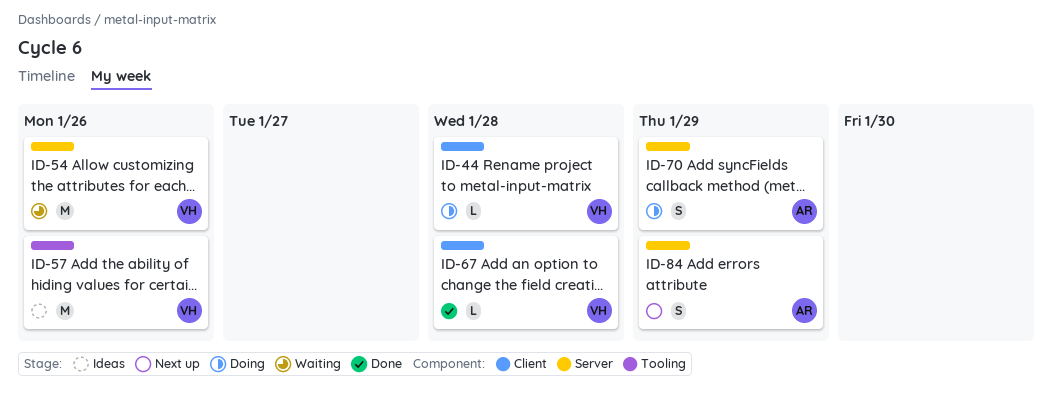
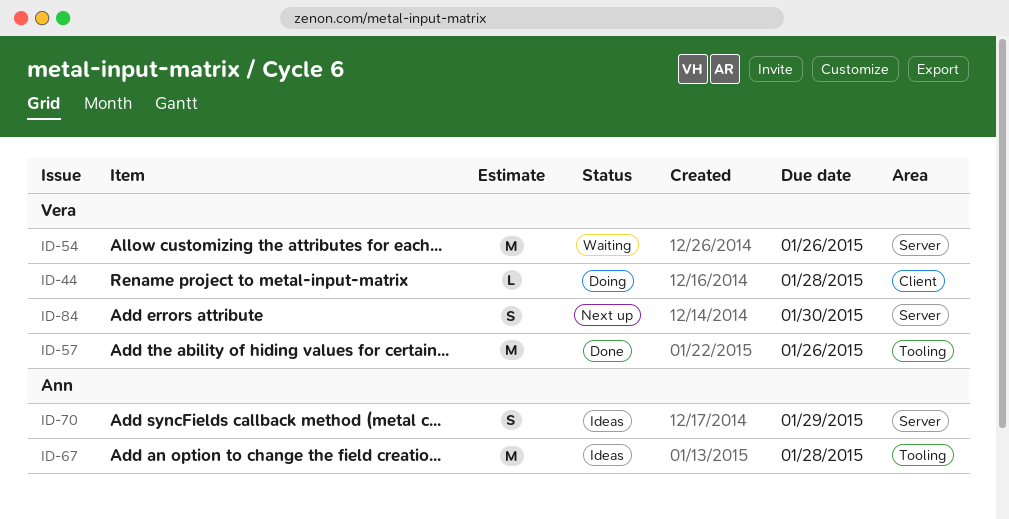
ID-57, status: Ideas -> Done
ID-67, status: Done -> Ideas
ID-67, owner: Vera -> Ann
ID-67, label: Client -> Tooling
ID-67, estimate: L -> M
ID-70, status: Doing -> Ideas
ID-84, owner: Ann -> Vera
ID-84, due: Jan 29 -> Jan 30

